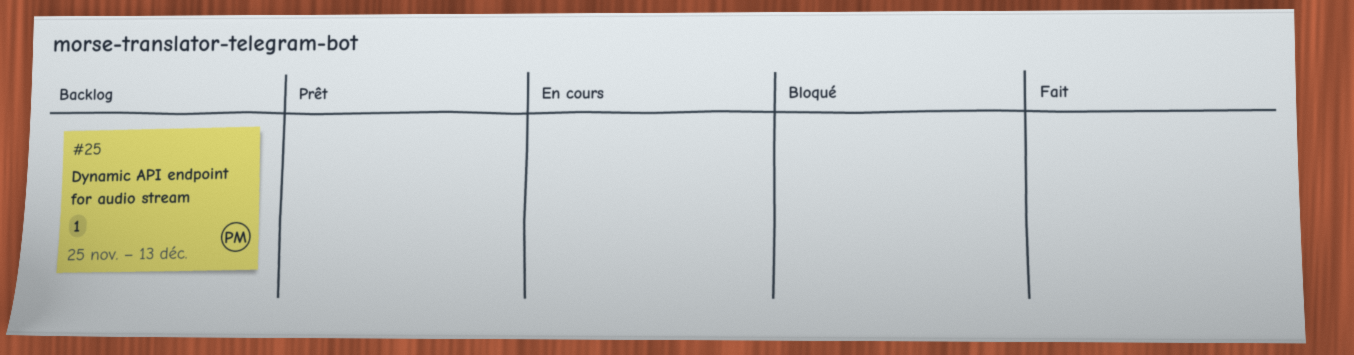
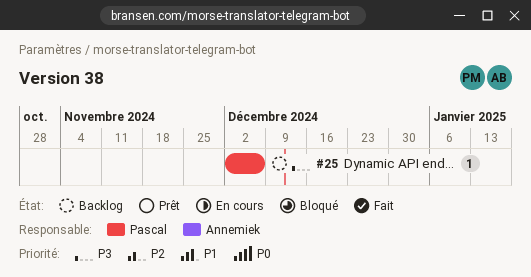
#25, start: Nov 25 -> Dec 2
#25, due: Dec 13 -> Dec 6

